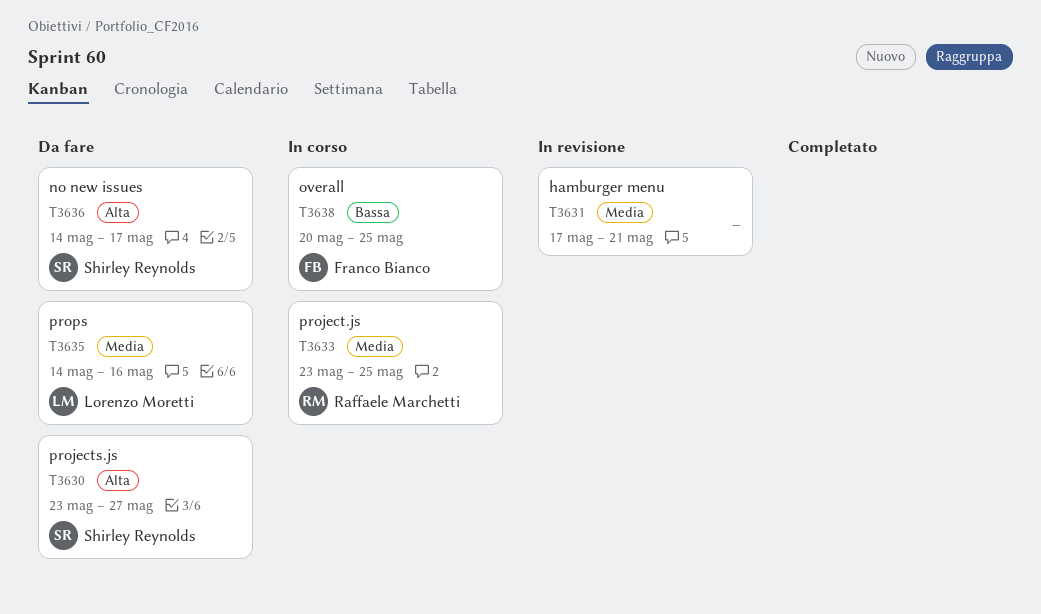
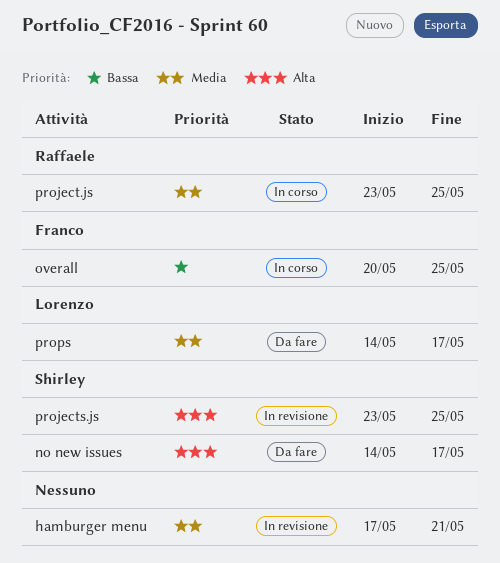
projects.js, status: Da fare -> In revisione
projects.js, due: May 27 -> May 25
props, due: May 16 -> May 17

